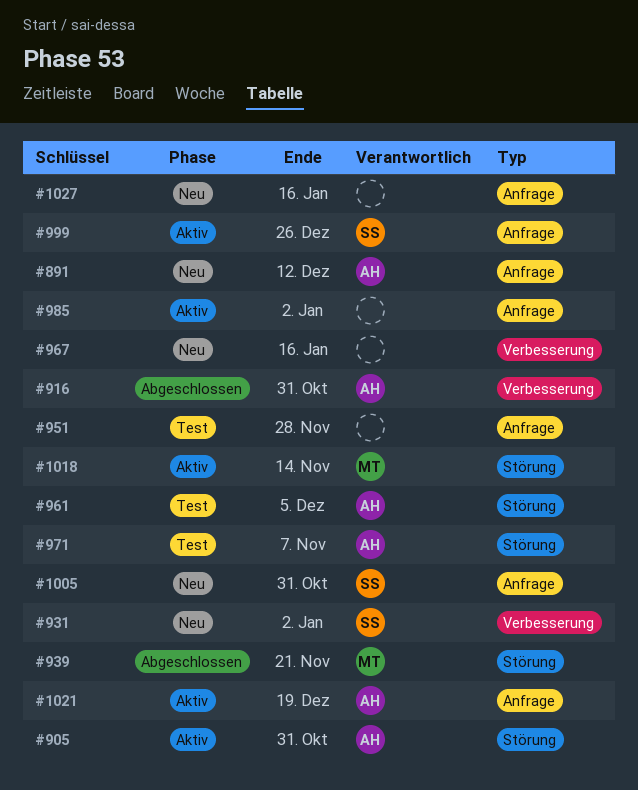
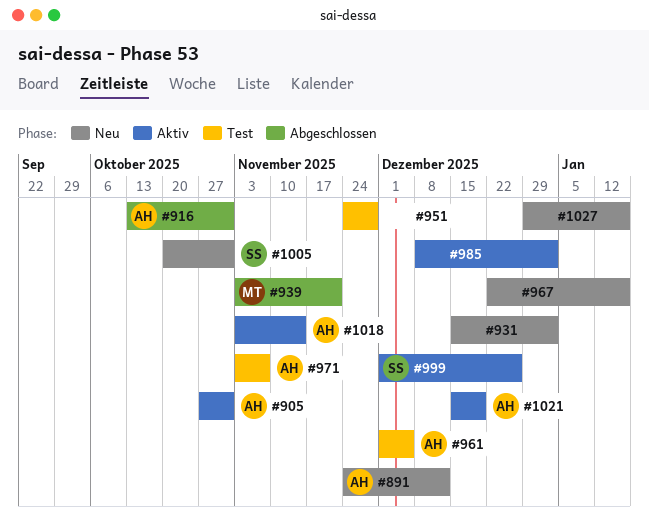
#931, owner: SS -> none
#1018, owner: MT -> AH

